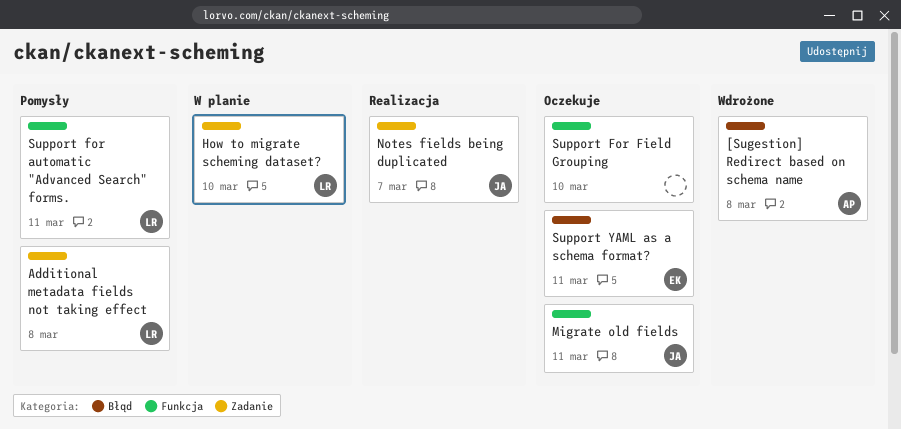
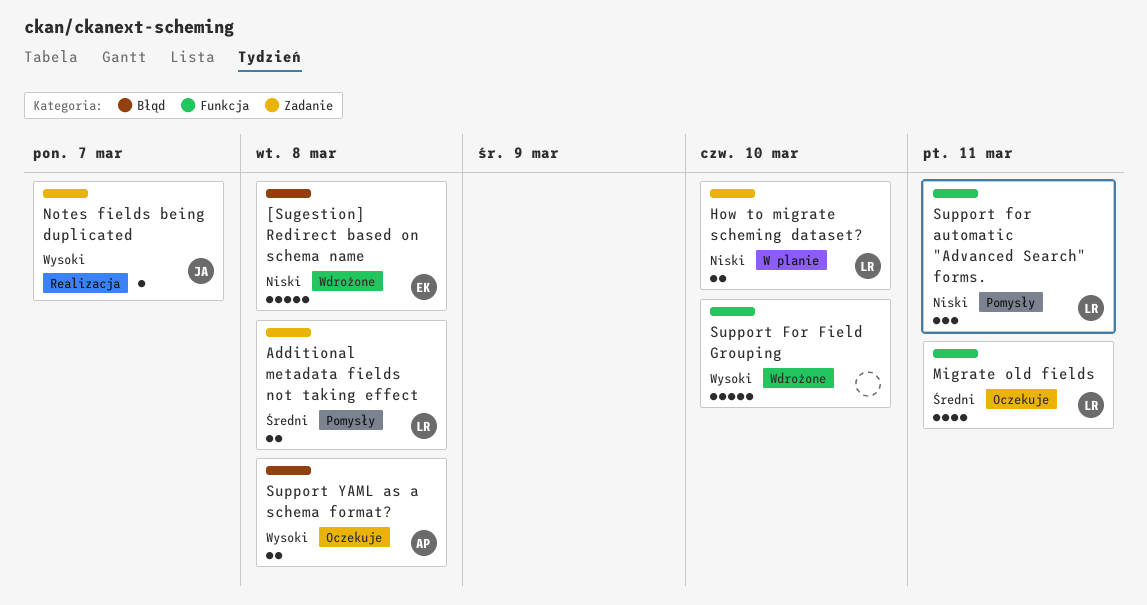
[Sugestion] Redirect based on schema name, owner: AP -> EK
Migrate old fields, owner: JA -> LR
Support For Field Grouping, status: Oczekuje -> Wdrożone
Support YAML as a schema format?, owner: EK -> AP
Support YAML as a schema format?, due: Mar 11 -> Mar 8

